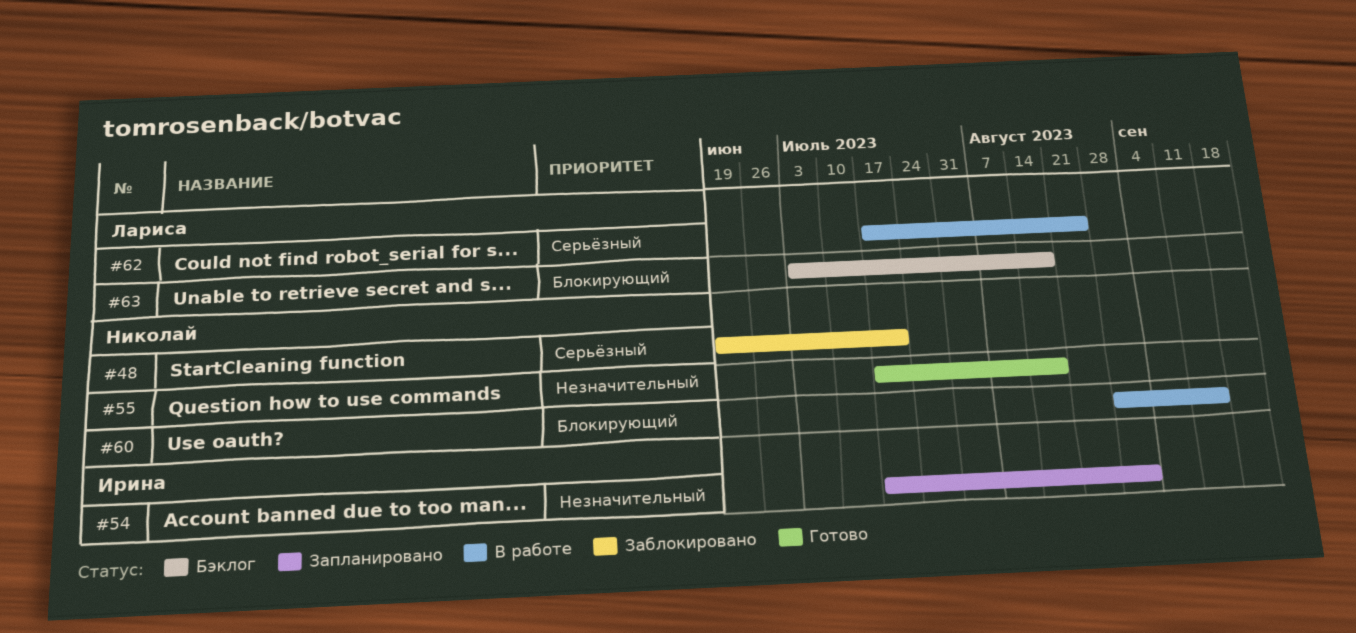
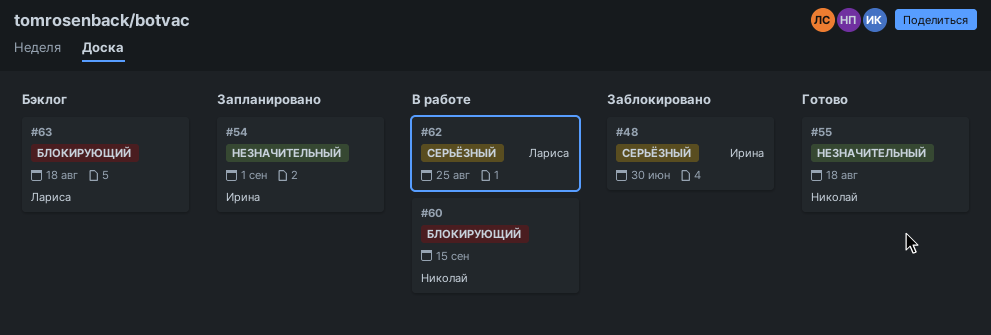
#48, owner: Николай -> Ирина
#48, due: Jul 21 -> Jun 30

